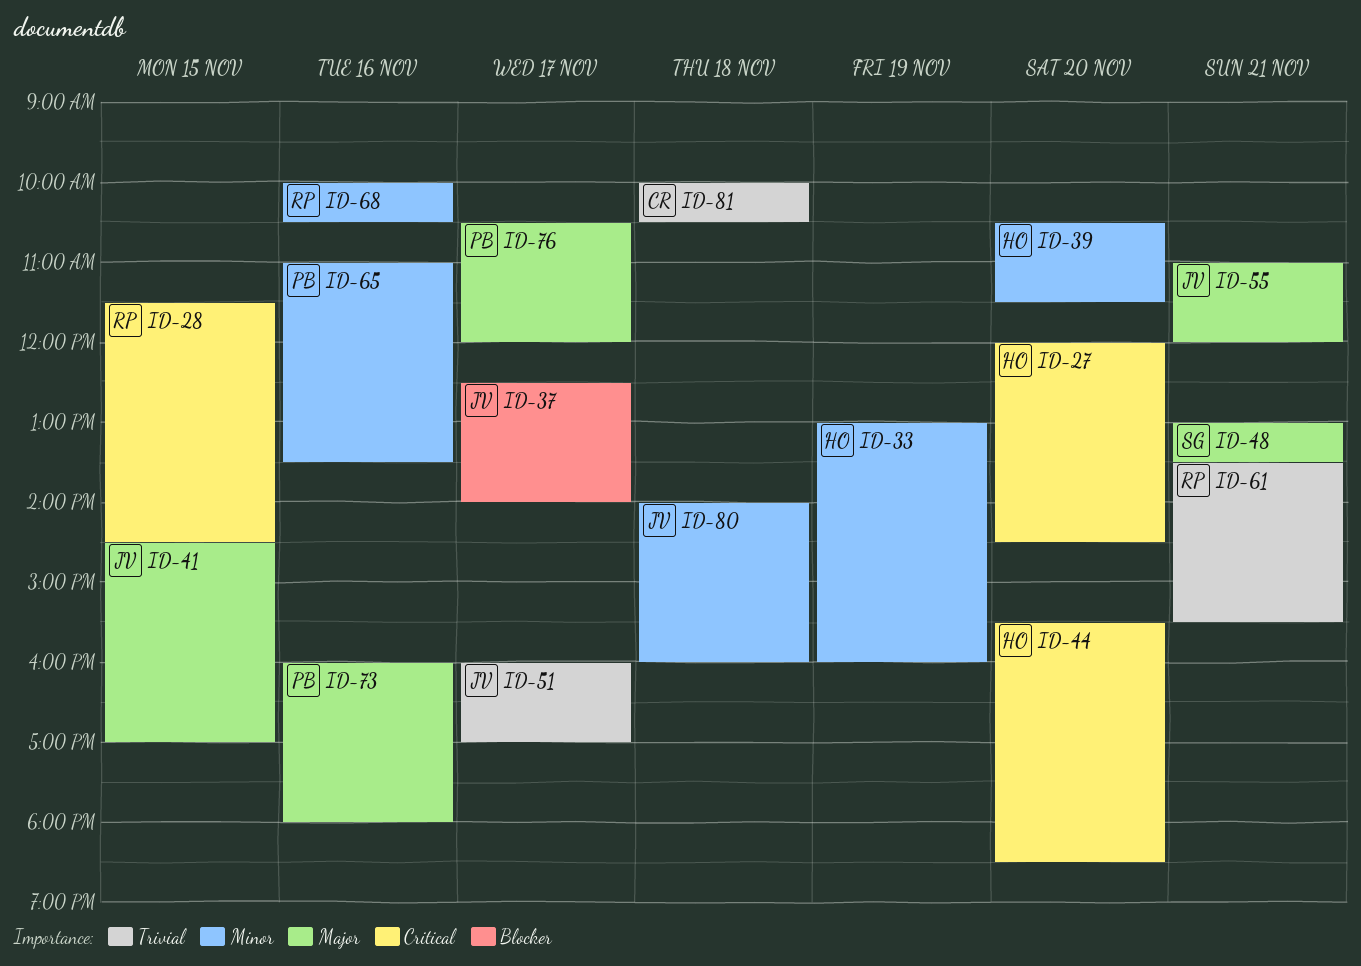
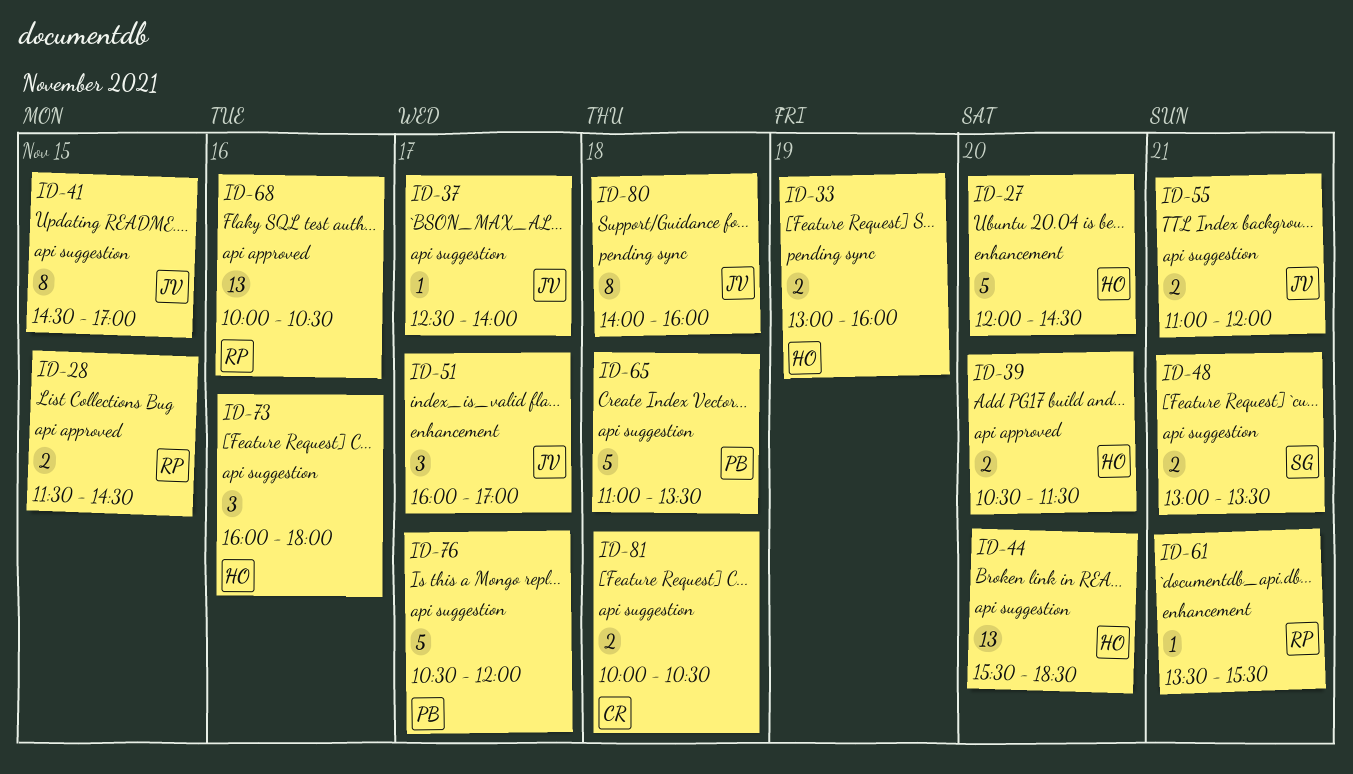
ID-65, day: Nov 16 -> Nov 18
ID-73, owner: PB -> HO

